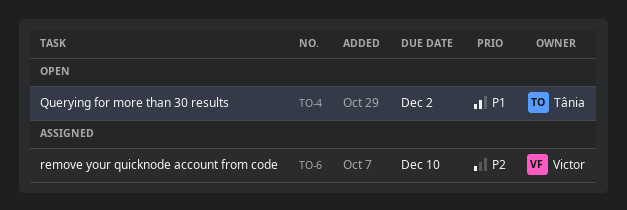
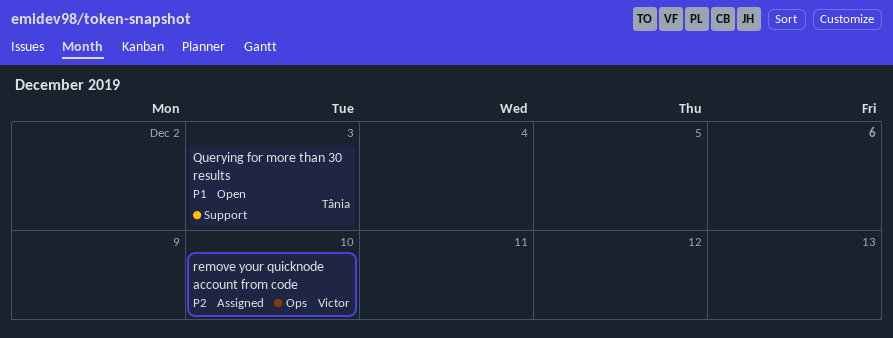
Querying for more than 30 results, due: Dec 2 -> Dec 3

